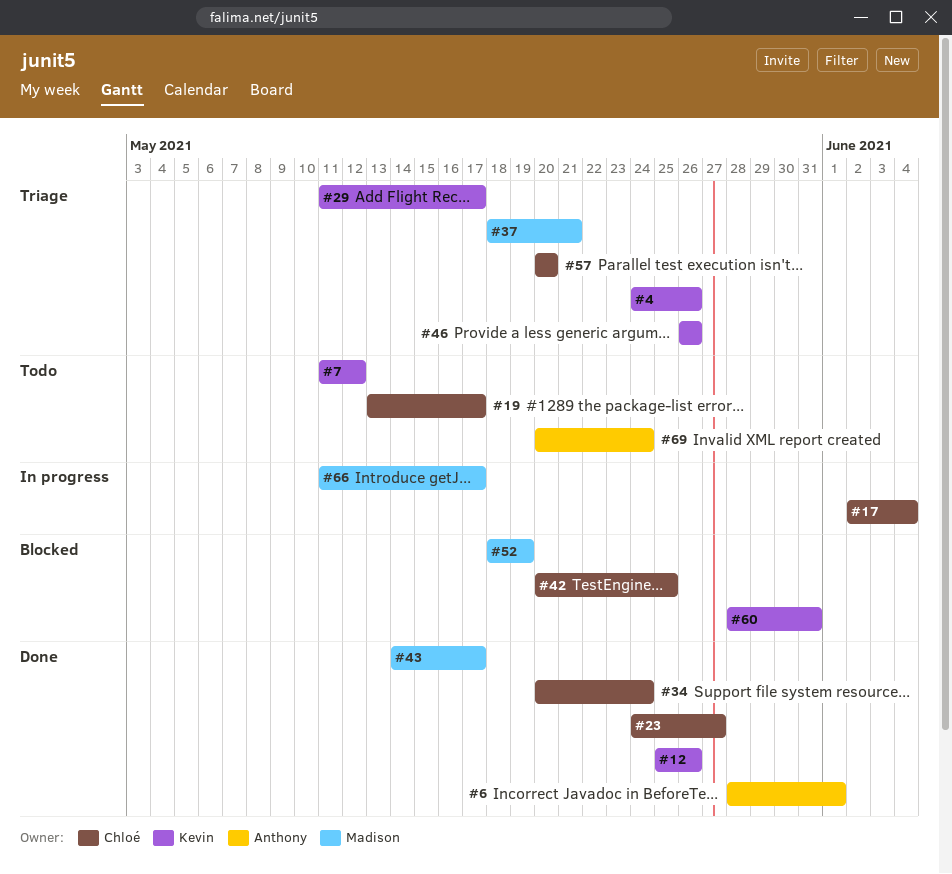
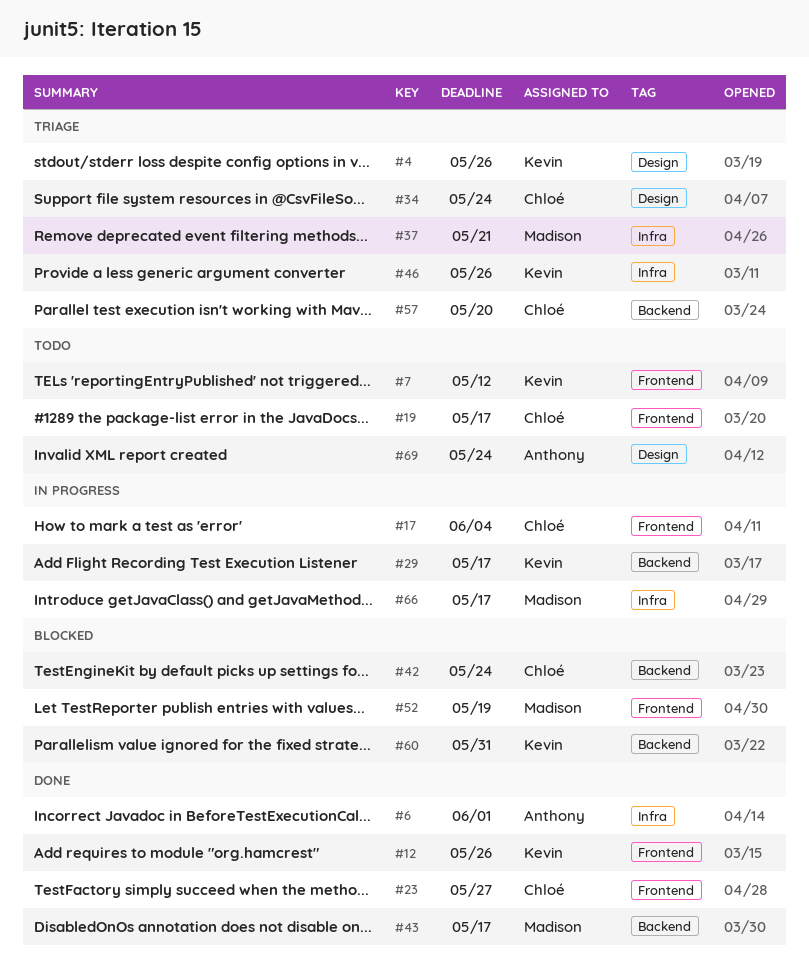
#29, status: Triage -> In progress
#34, status: Done -> Triage
#42, due: May 25 -> May 24

